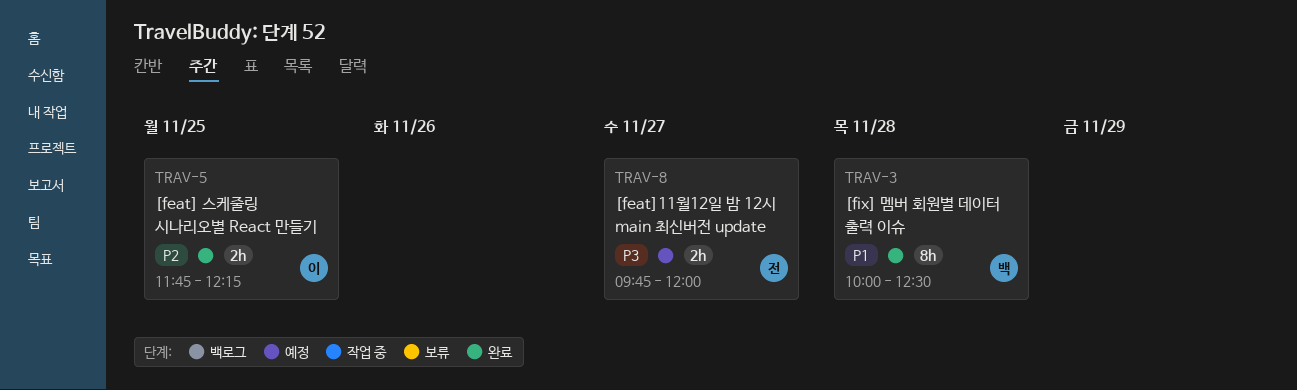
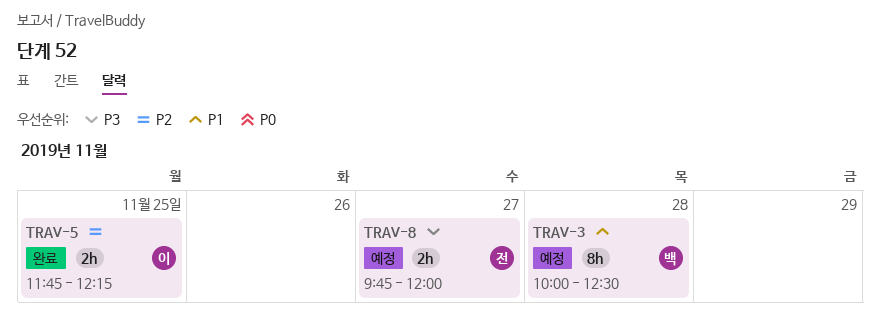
TRAV-3, status: 완료 -> 예정

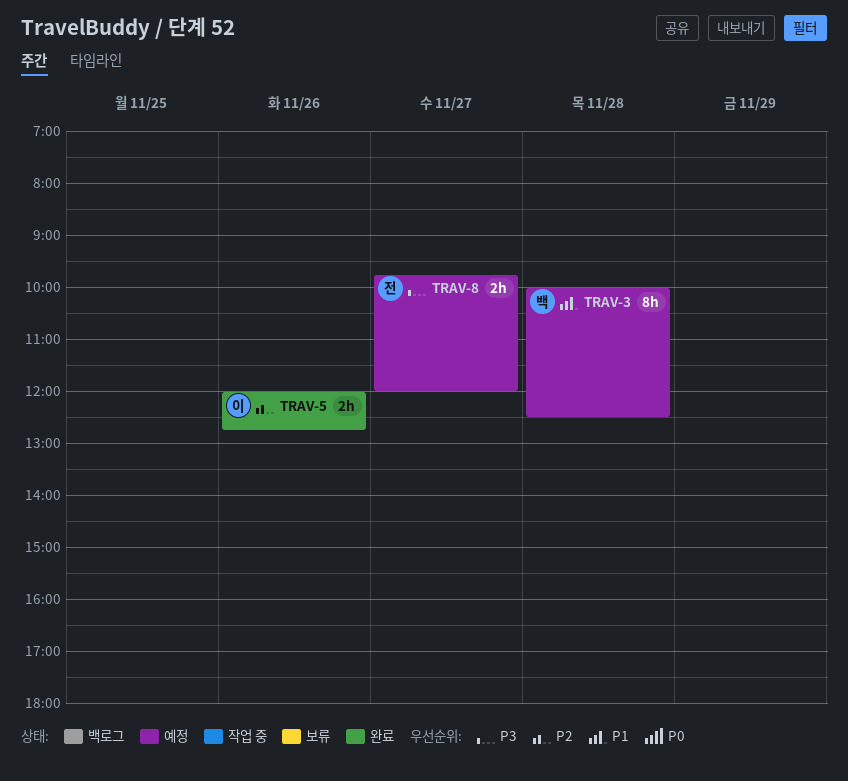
TRAV-5, day: Nov 25 -> Nov 26
TRAV-5, begins: 11:45 -> 12:00
TRAV-5, ends: 12:15 -> 12:45

